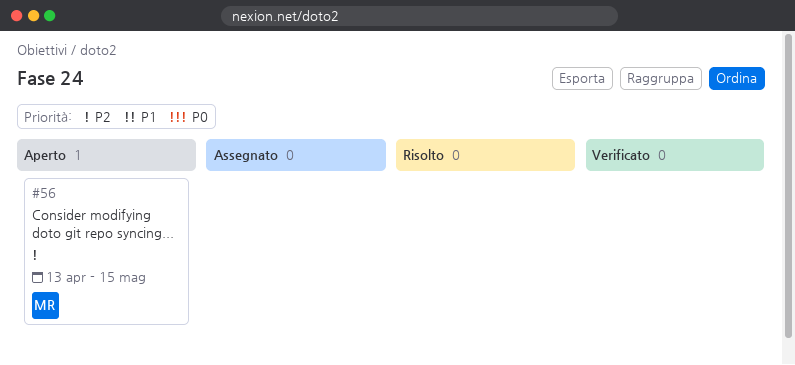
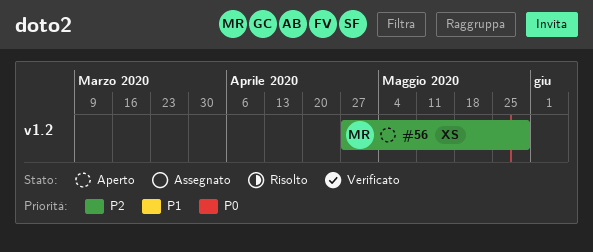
#56, start: Apr 13 -> Apr 27
#56, due: May 15 -> May 29

